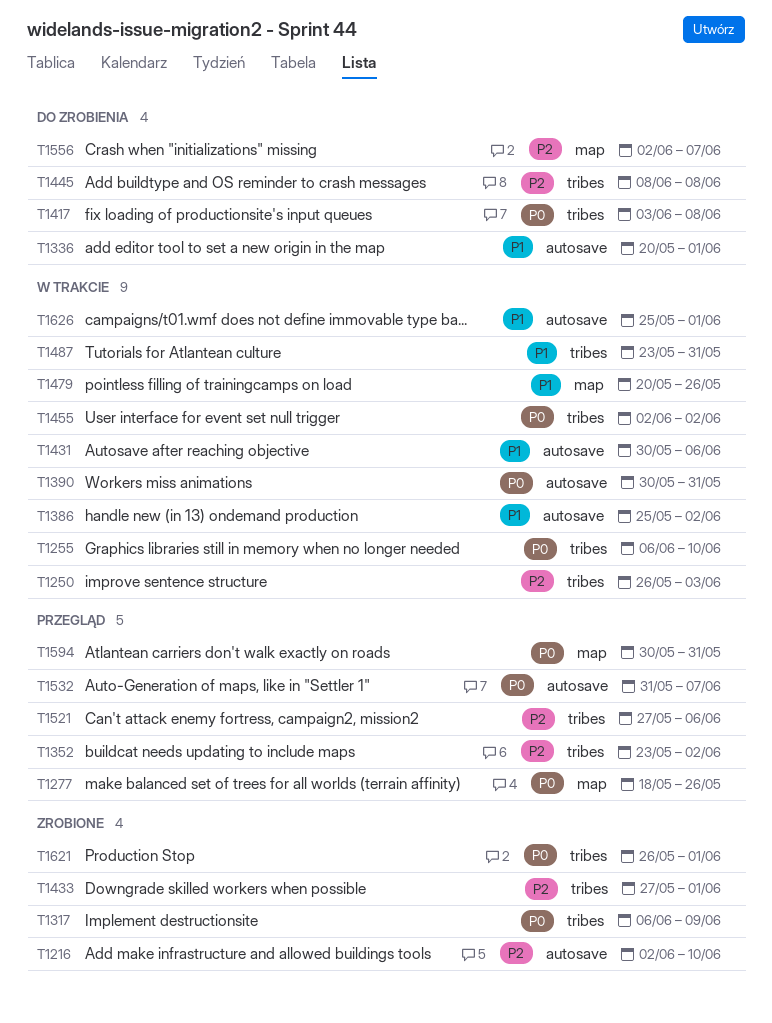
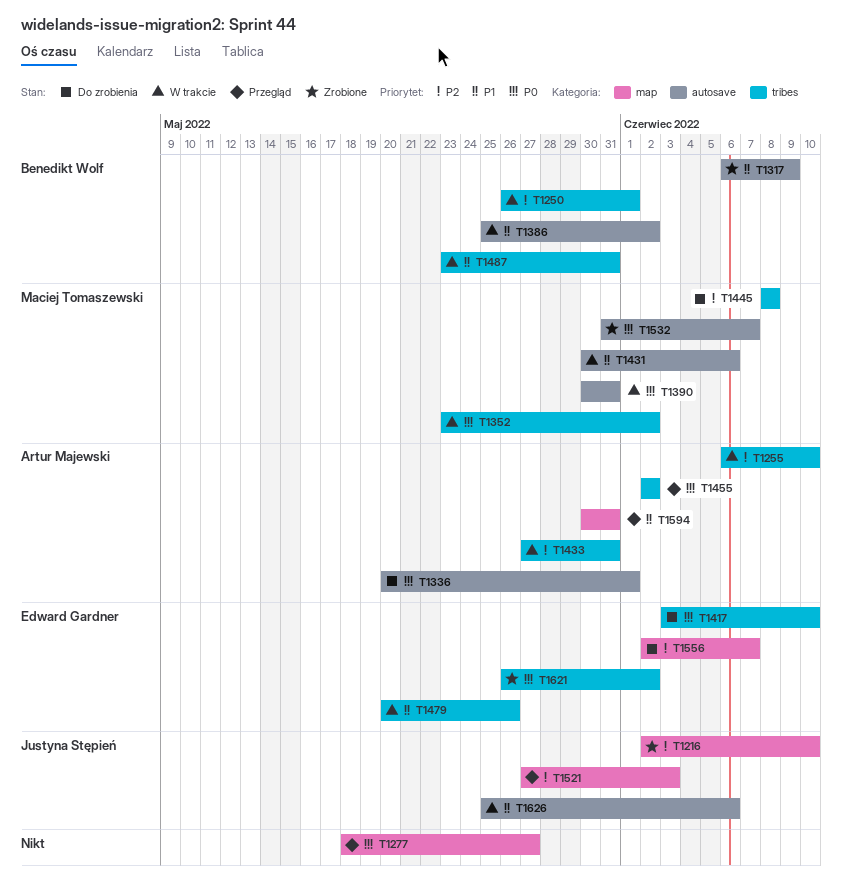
T1216, label: autosave -> map
T1250, due: Jun 3 -> Jun 1
T1255, priority: P0 -> P2
T1277, due: May 26 -> May 27
T1317, priority: P0 -> P1
T1317, label: tribes -> autosave
T1336, priority: P1 -> P0
T1352, status: Przegląd -> W trakcie
T1352, priority: P2 -> P0
T1417, due: Jun 8 -> Jun 10
T1433, status: Zrobione -> W trakcie
T1433, due: Jun 1 -> May 31
T1455, status: W trakcie -> Przegląd
T1479, label: map -> tribes
T1521, label: tribes -> map
T1521, due: Jun 6 -> Jun 3
T1532, status: Przegląd -> Zrobione
T1594, priority: P0 -> P1
T1621, due: Jun 1 -> Jun 2
T1626, due: Jun 1 -> Jun 6

